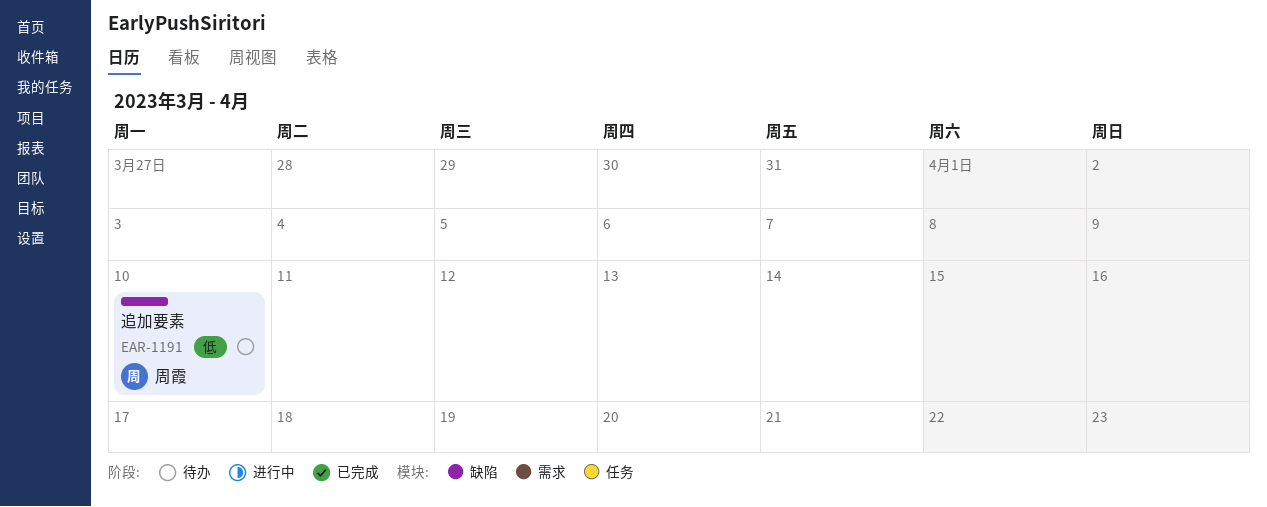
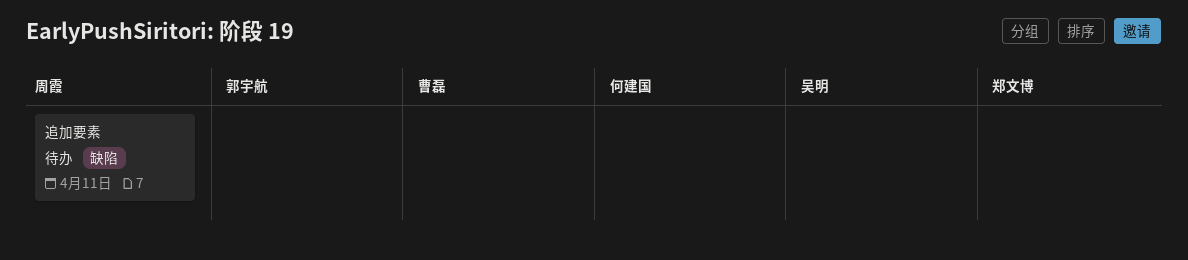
追加要素, due: Apr 10 -> Apr 11

